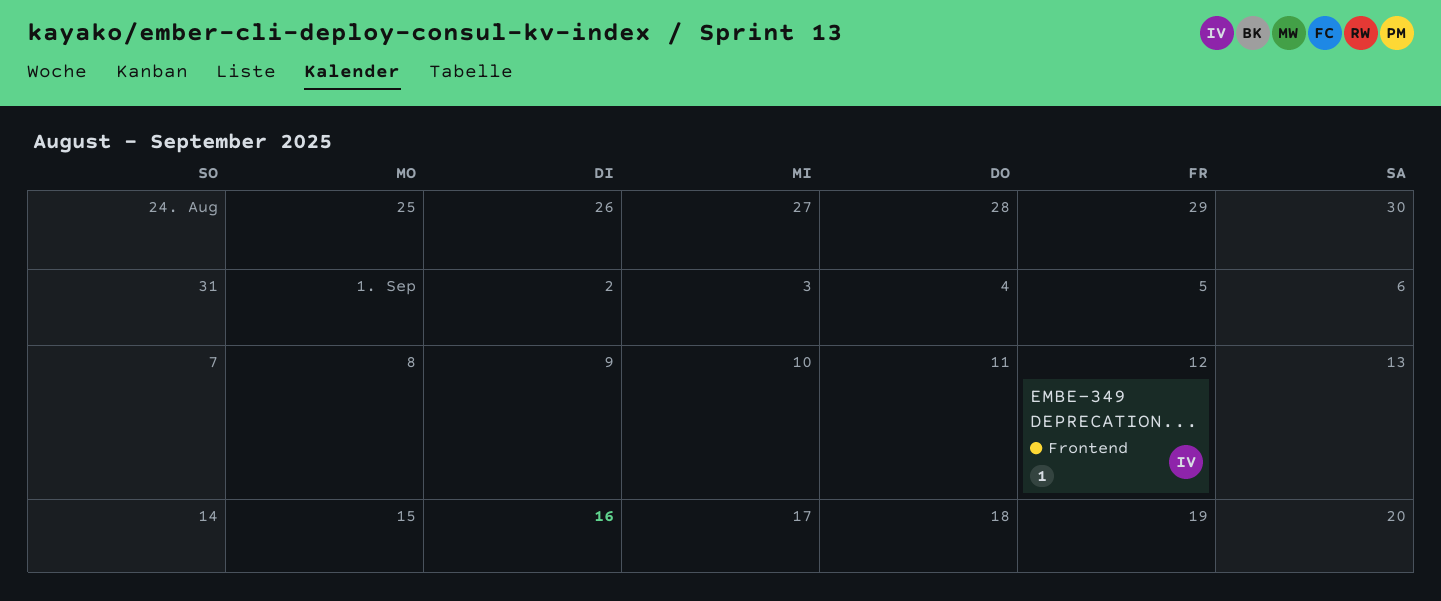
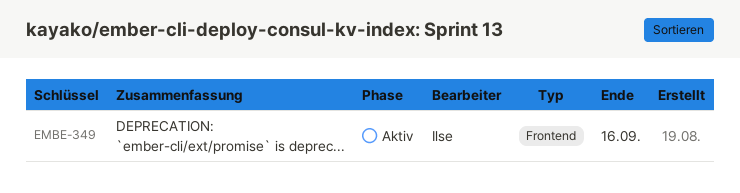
EMBE-349, due: Sep 12 -> Sep 16

